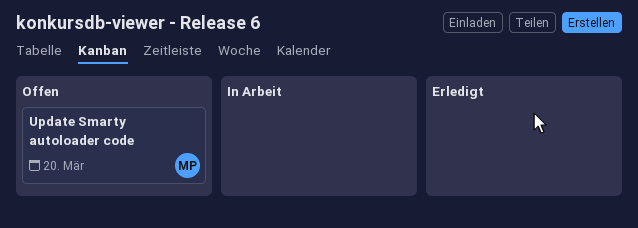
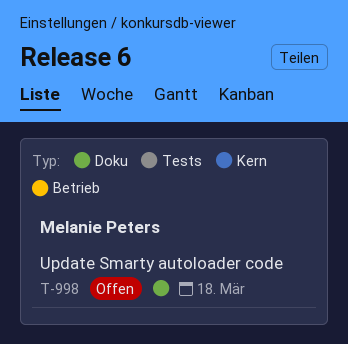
Update Smarty autoloader code, due: Mar 20 -> Mar 18

